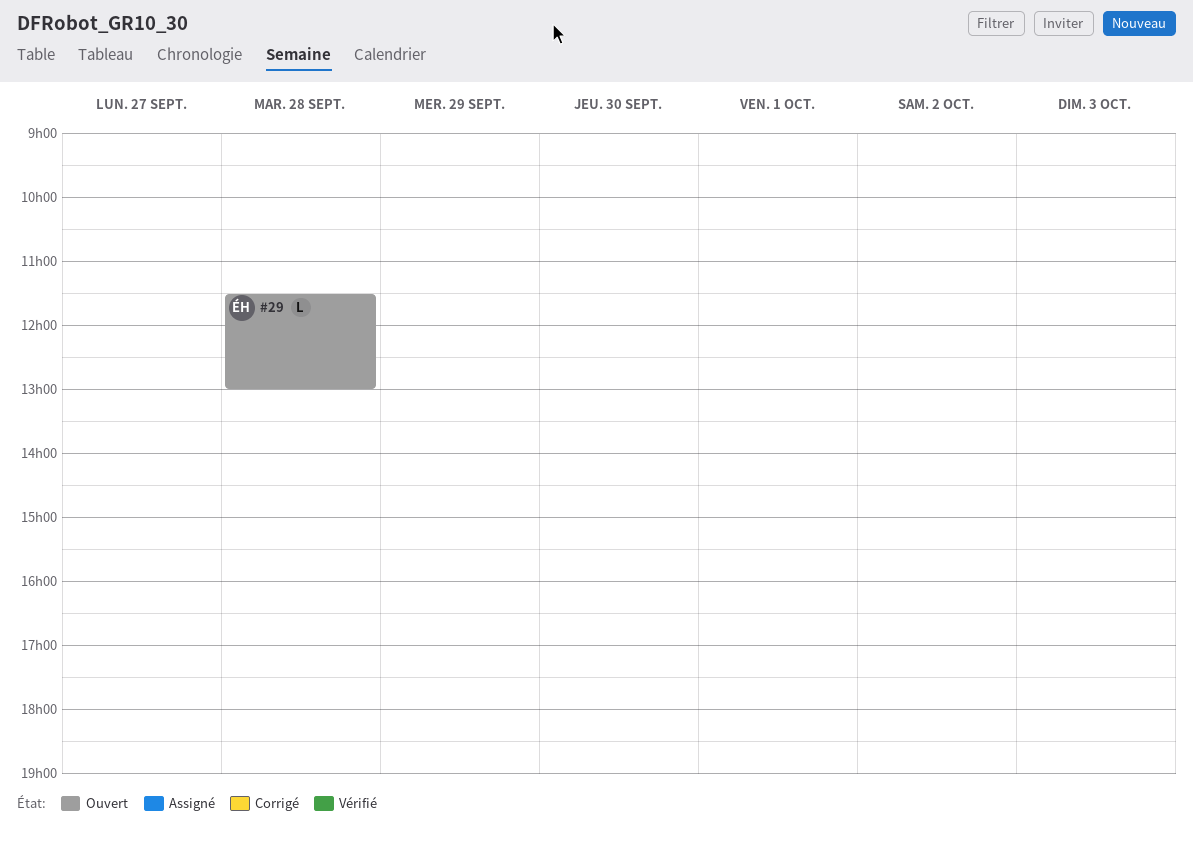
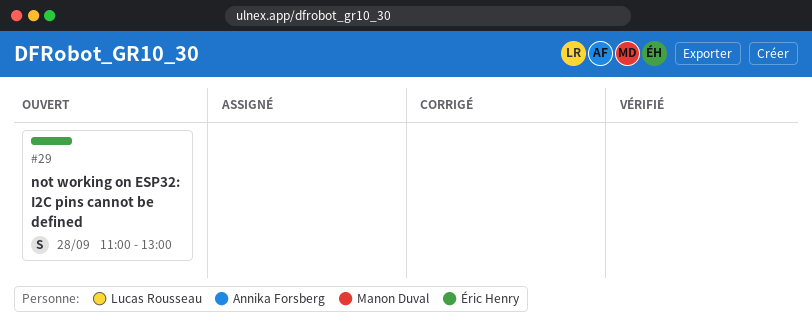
#29, estimate: L -> S
#29, begins: 11:30 -> 11:00

